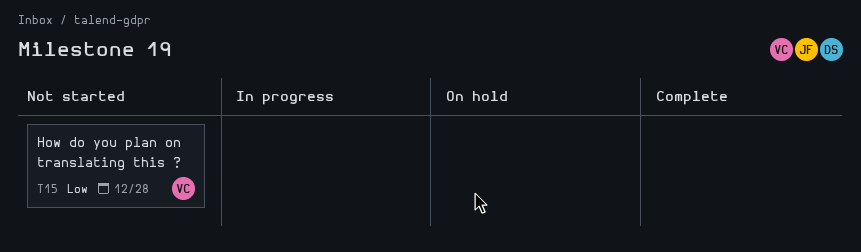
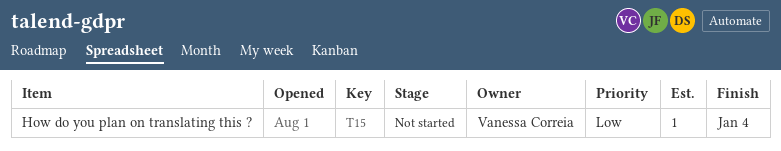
T15, due: Dec 28 -> Jan 4

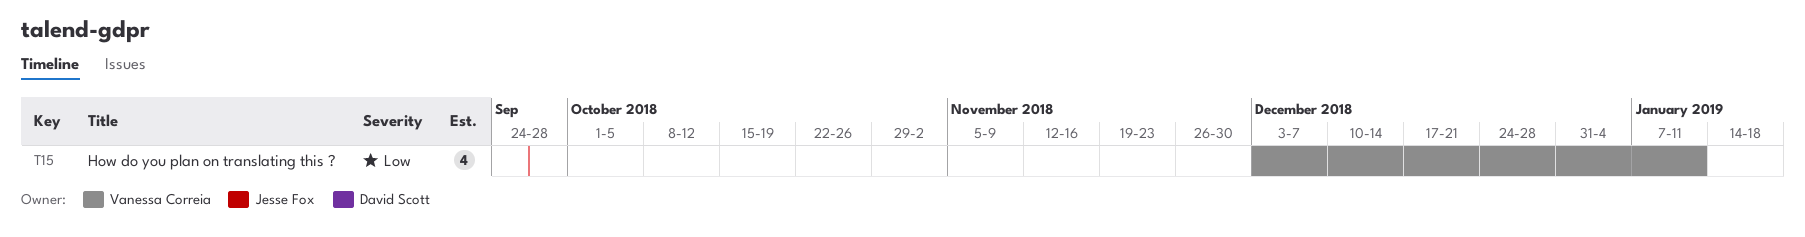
T15, estimate: 1 -> 4
T15, due: Jan 4 -> Jan 11

